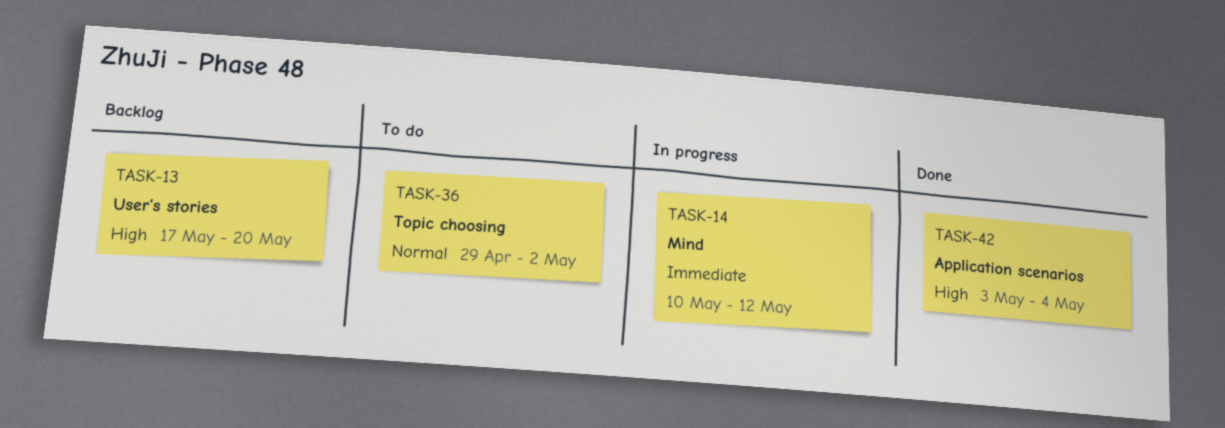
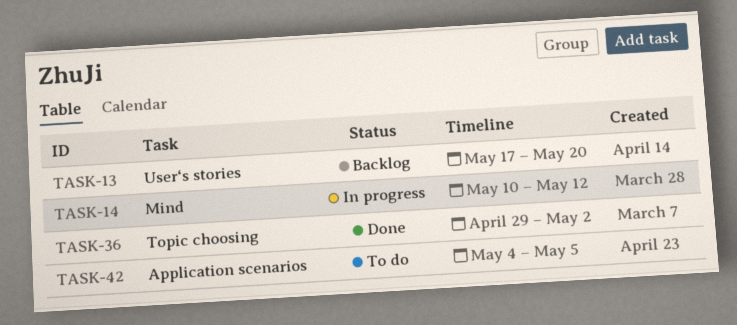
TASK-36, status: To do -> Done
TASK-42, status: Done -> To do
TASK-42, start: May 3 -> May 4
TASK-42, due: May 4 -> May 5

